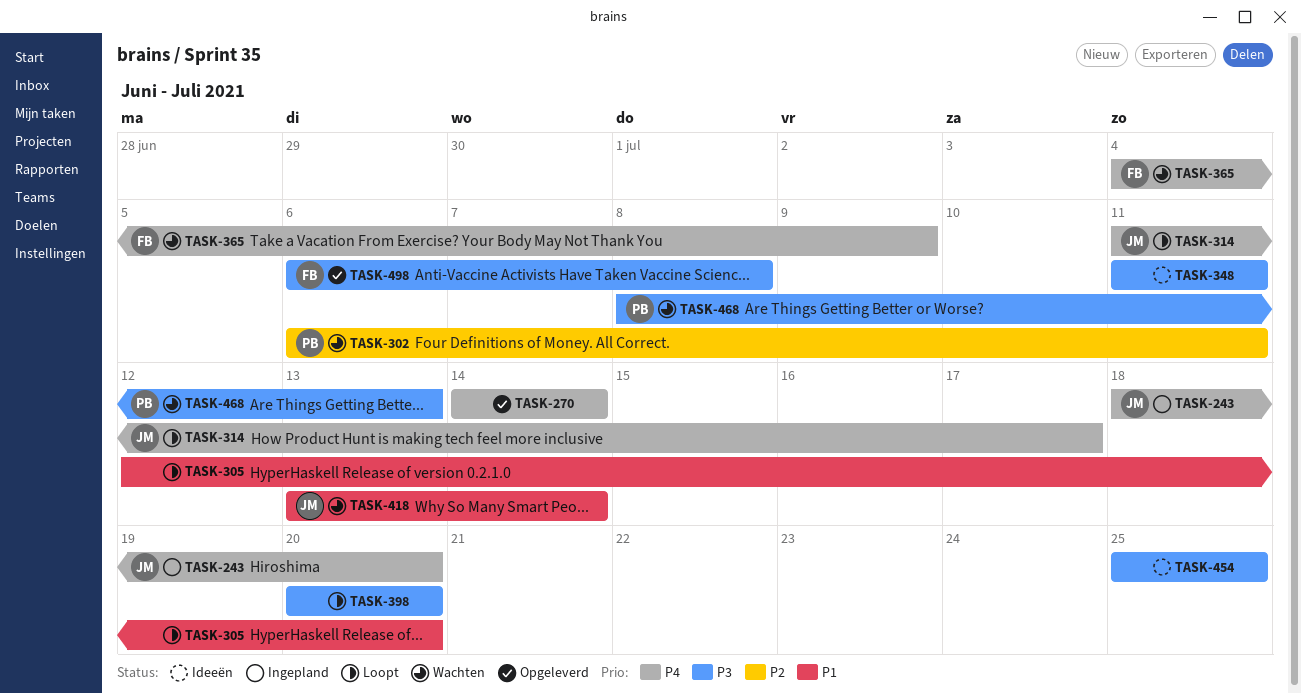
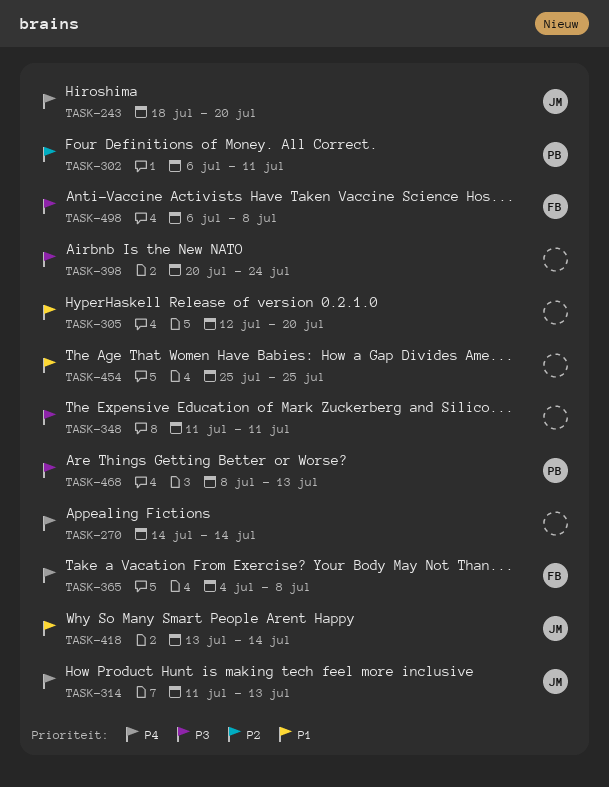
TASK-314, due: Jul 17 -> Jul 13
TASK-365, due: Jul 9 -> Jul 8
TASK-398, due: Jul 20 -> Jul 24
TASK-454, priority: P3 -> P1

